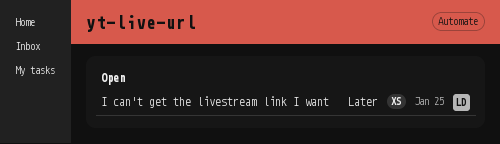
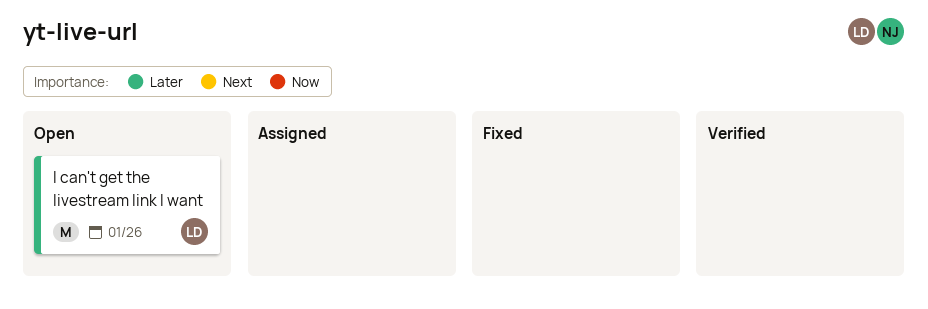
I can't get the livestream link I want, estimate: XS -> M
I can't get the livestream link I want, due: Jan 25 -> Jan 26

